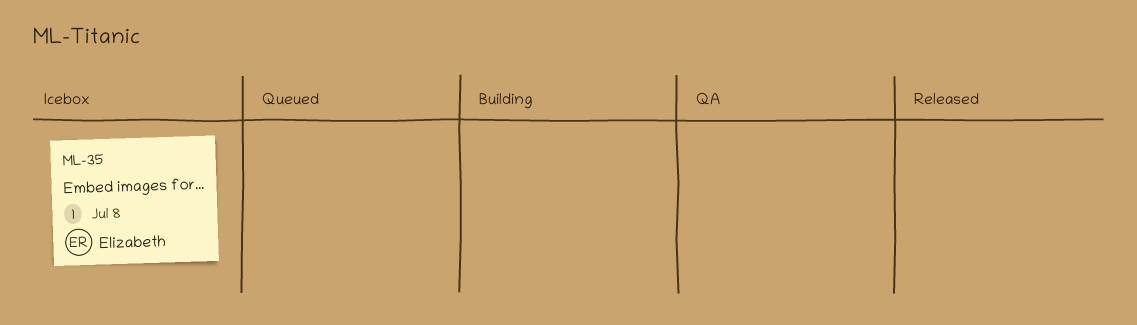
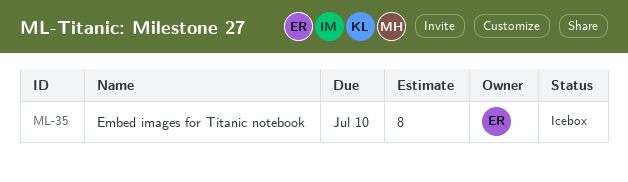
ML-35, estimate: 1 -> 8
ML-35, due: Jul 8 -> Jul 10

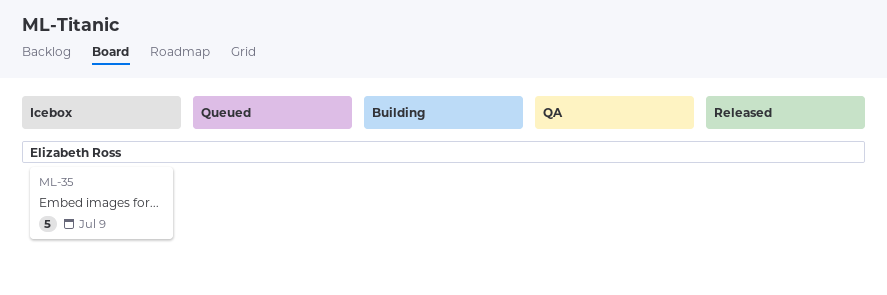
ML-35, estimate: 8 -> 5
ML-35, due: Jul 10 -> Jul 9

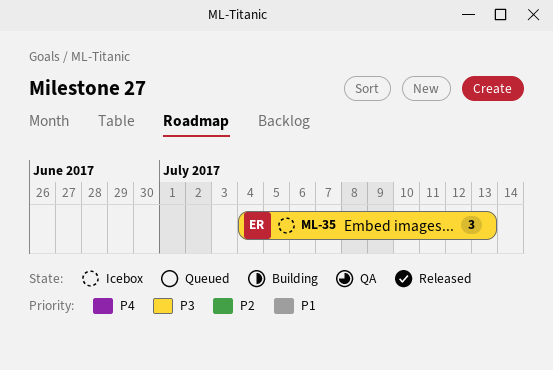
ML-35, estimate: 5 -> 3
ML-35, due: Jul 9 -> Jul 13

